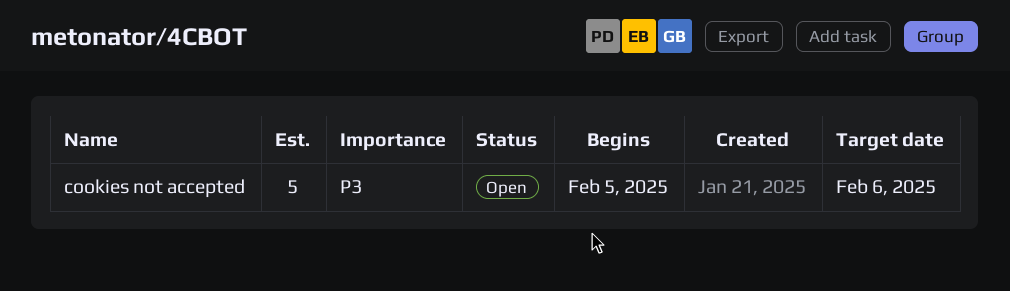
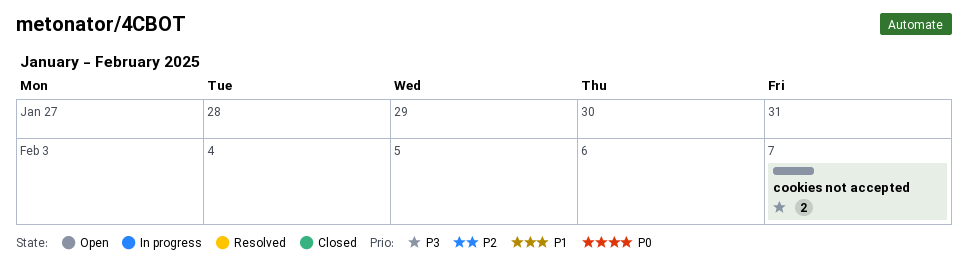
cookies not accepted, estimate: 5 -> 2
cookies not accepted, due: Feb 6 -> Feb 7

